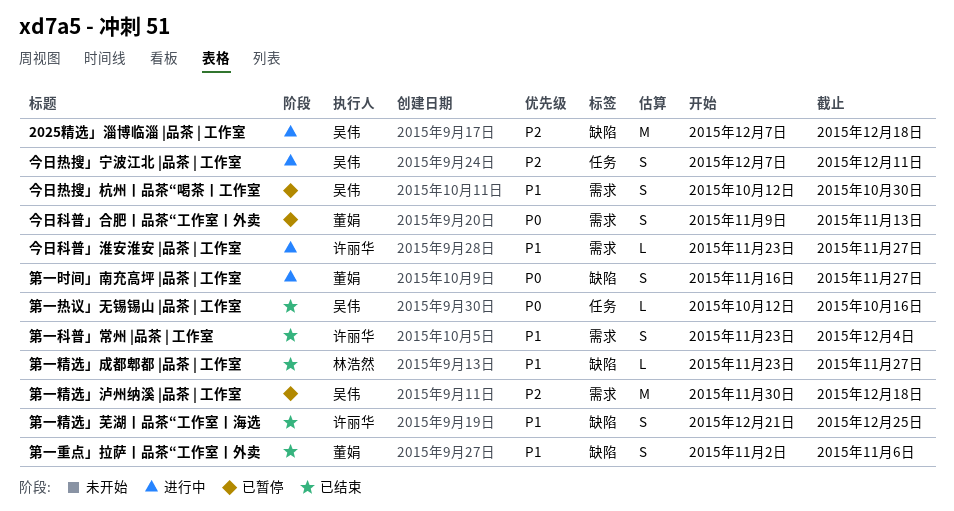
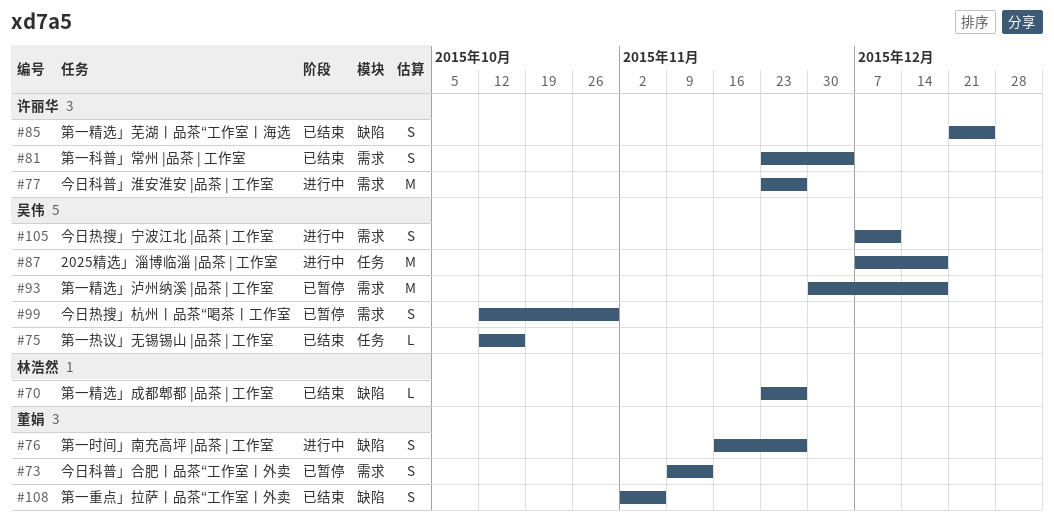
2025精选」淄博临淄 |品茶 | 工作室, label: 缺陷 -> 任务
今日热搜」宁波江北 |品茶 | 工作室, label: 任务 -> 需求
今日科普」淮安淮安 |品茶 | 工作室, estimate: L -> M

